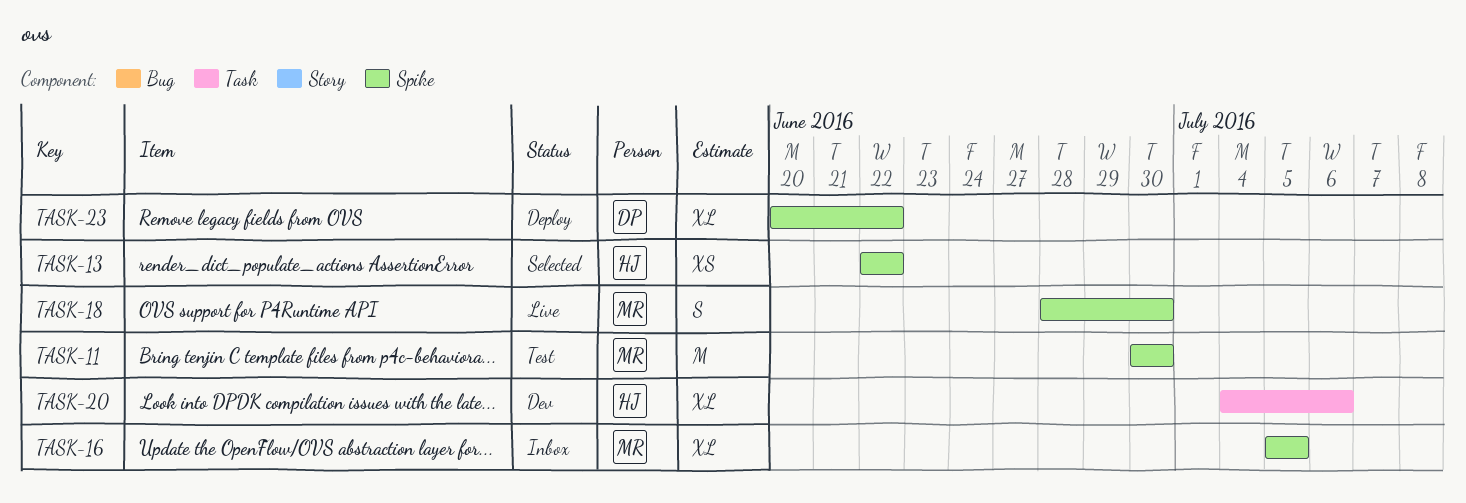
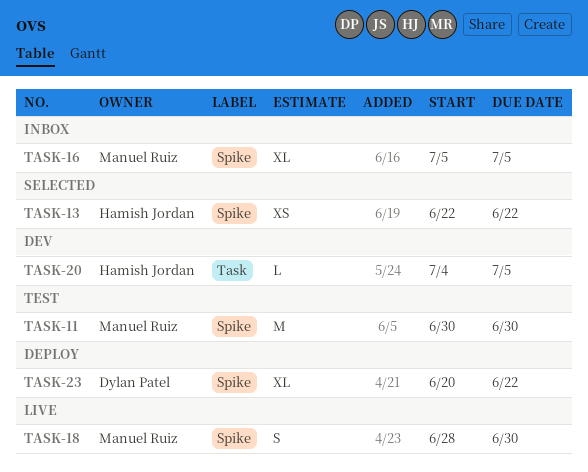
TASK-20, estimate: XL -> L
TASK-20, due: Jul 6 -> Jul 5

